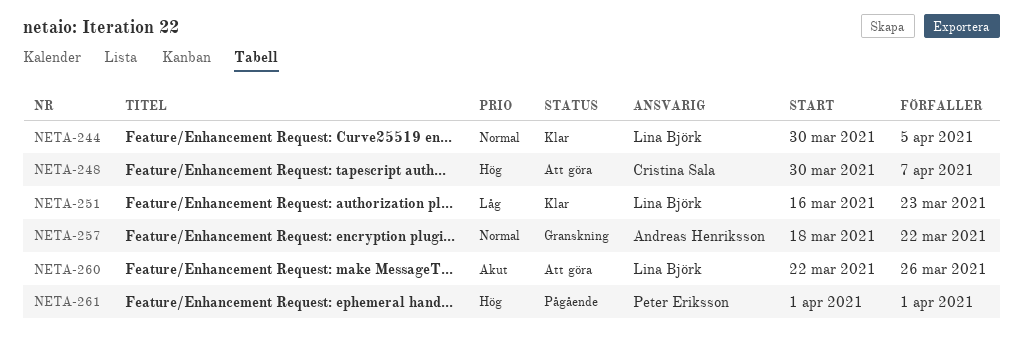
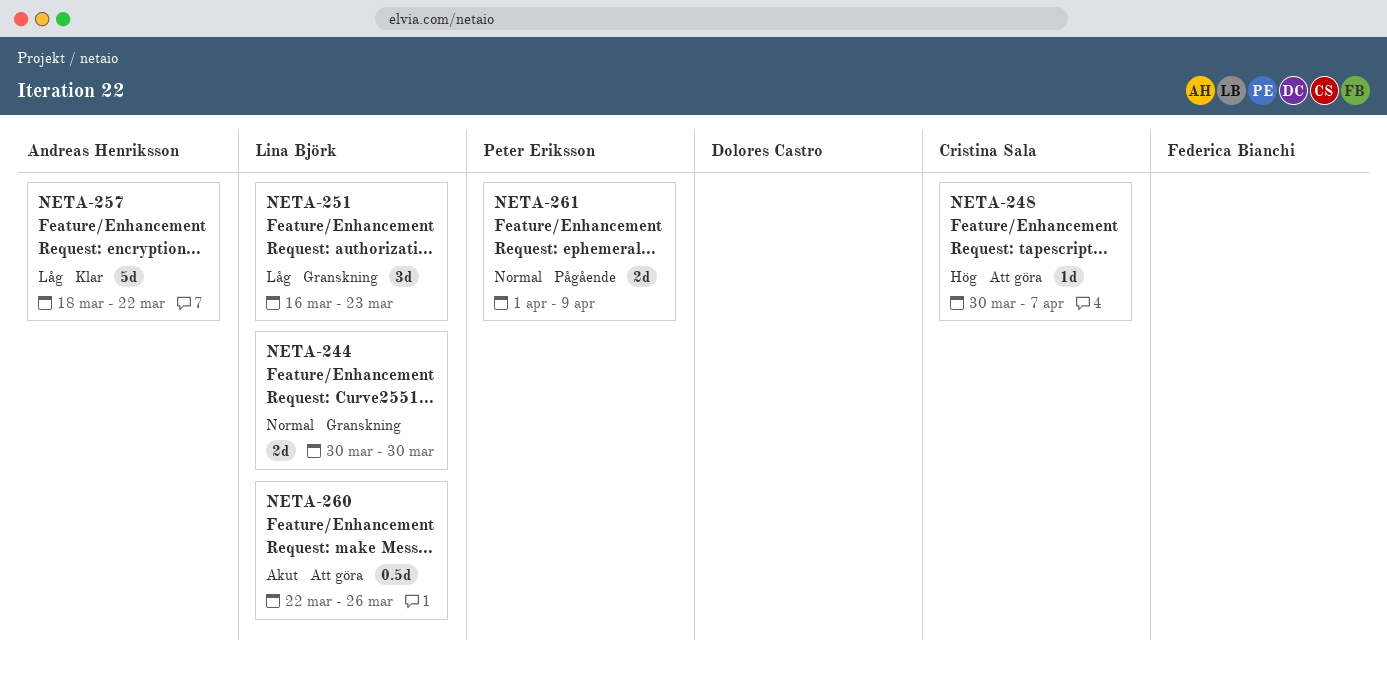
NETA-244, status: Klar -> Granskning
NETA-244, due: Apr 5 -> Mar 30
NETA-251, status: Klar -> Granskning
NETA-257, status: Granskning -> Klar
NETA-257, priority: Normal -> Låg
NETA-261, priority: Hög -> Normal
NETA-261, due: Apr 1 -> Apr 9

